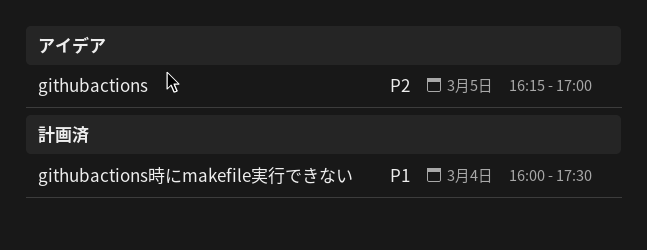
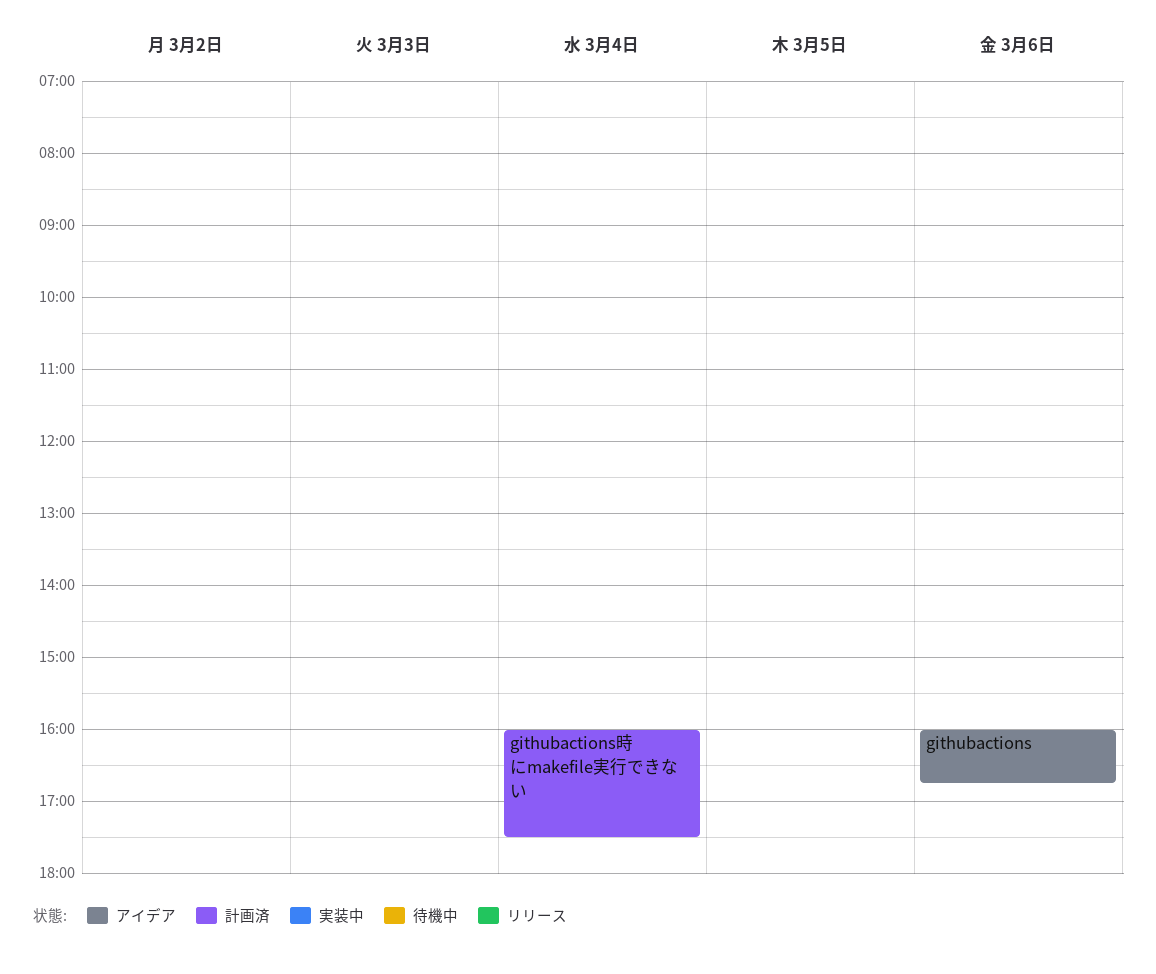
githubactions, day: Mar 5 -> Mar 6
githubactions, begins: 16:15 -> 16:00
githubactions, ends: 17:00 -> 16:45

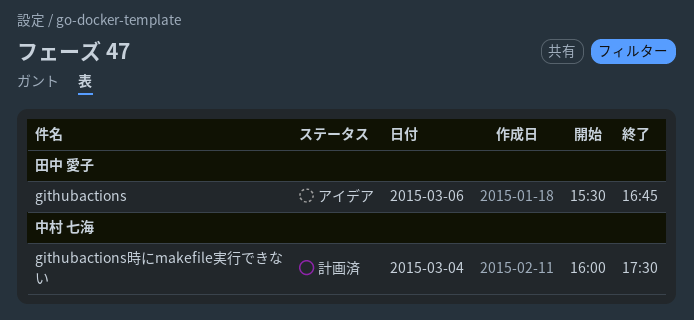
githubactions, begins: 16:00 -> 15:30

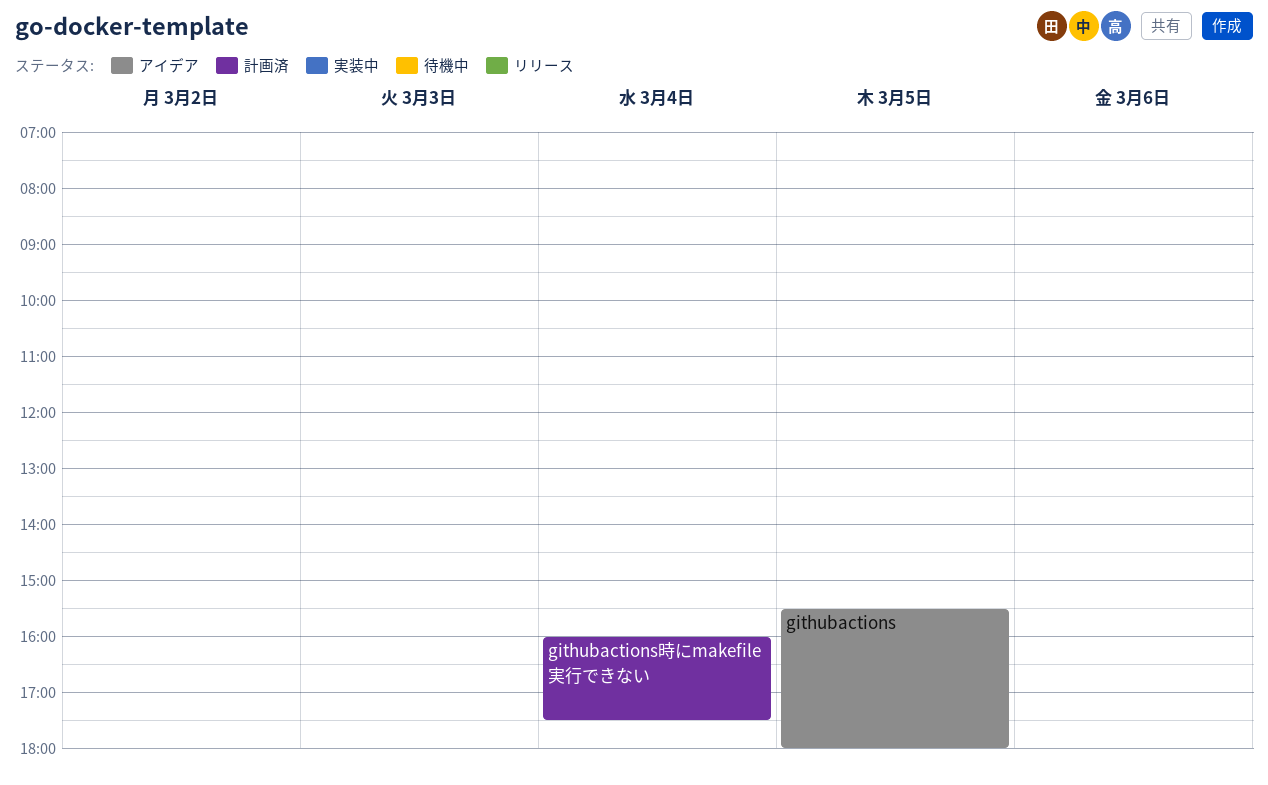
githubactions, day: Mar 6 -> Mar 5
githubactions, ends: 16:45 -> 18:00

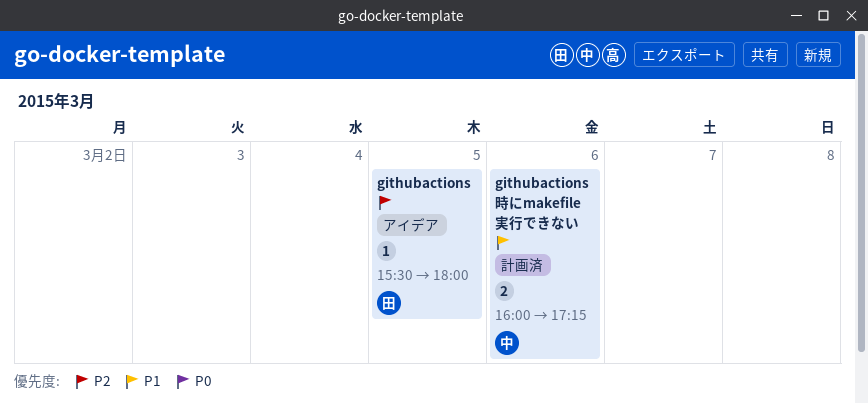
githubactions時にmakefile実行できない, day: Mar 4 -> Mar 6
githubactions時にmakefile実行できない, ends: 17:30 -> 17:15

